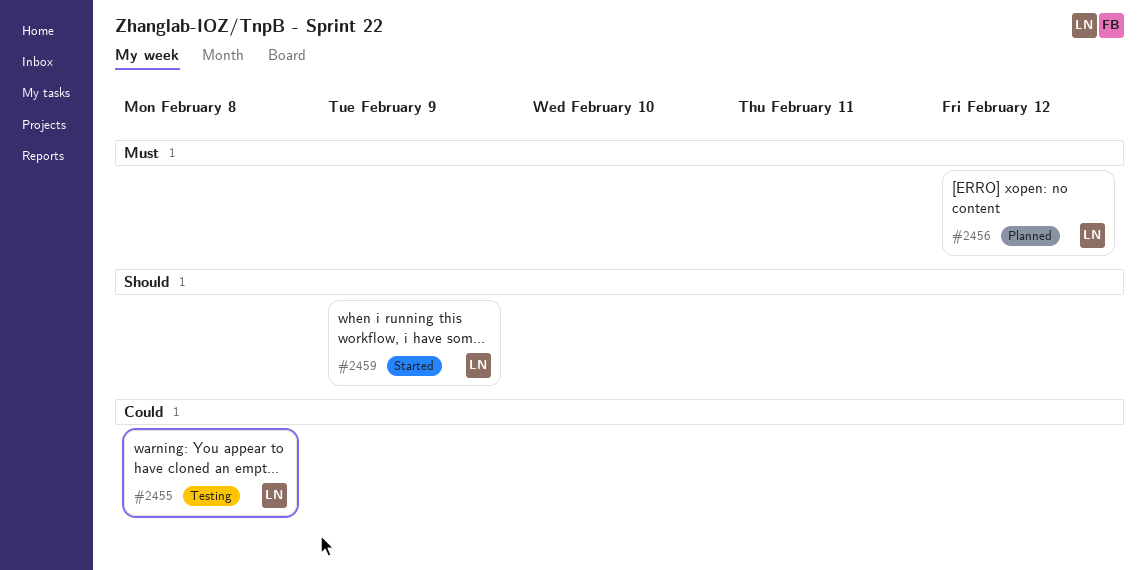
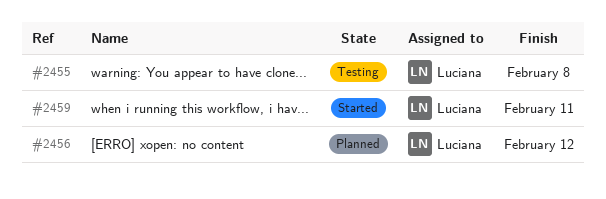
#2459, due: Feb 9 -> Feb 11

